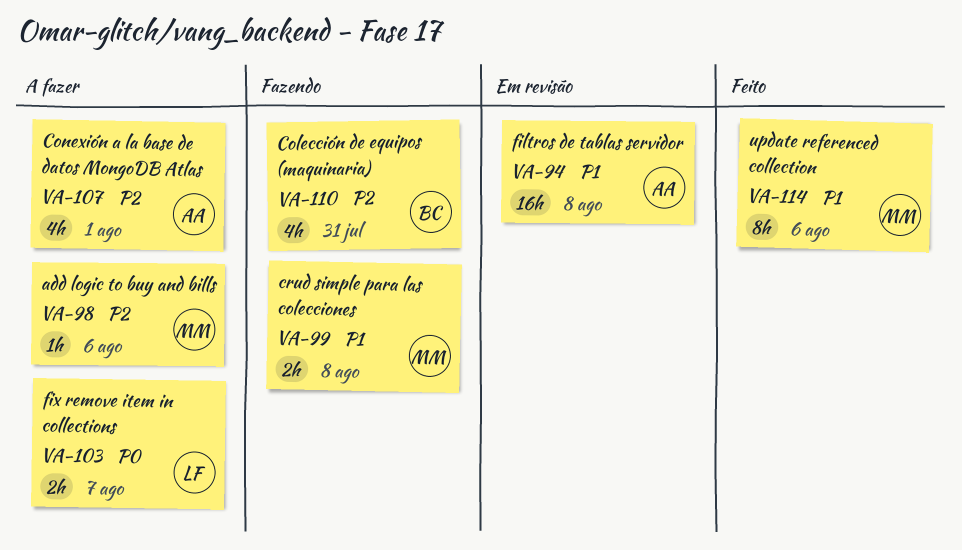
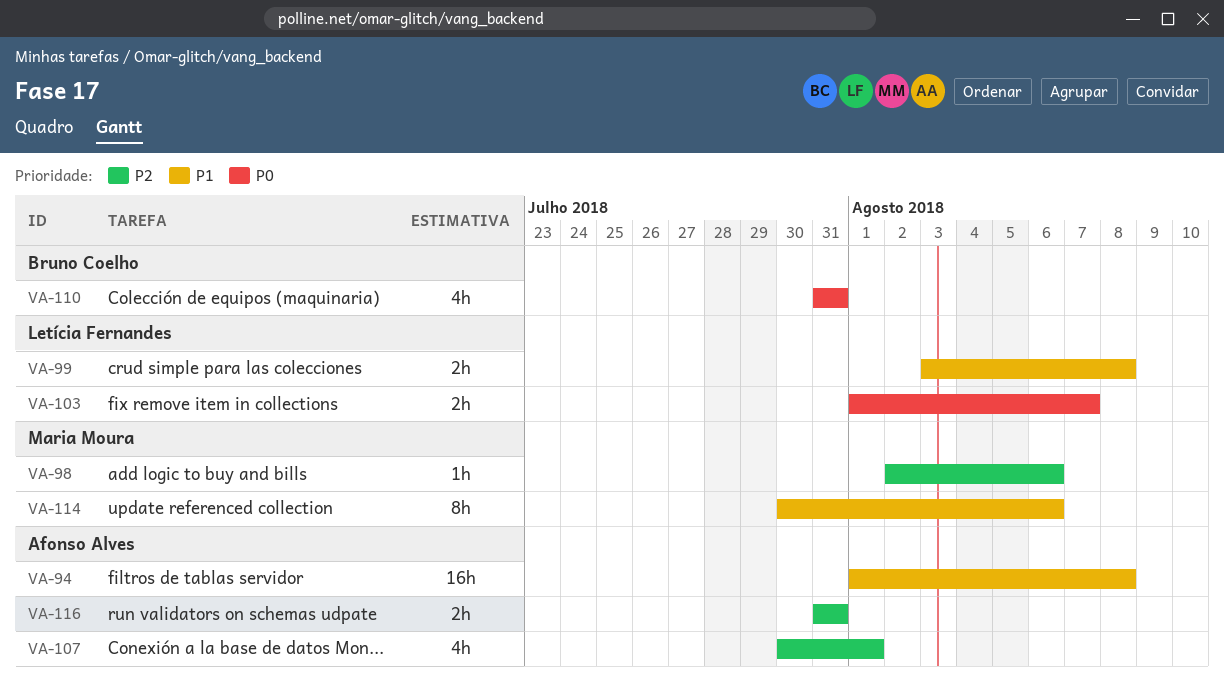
VA-99, owner: Maria Moura -> Letícia Fernandes
VA-110, priority: P2 -> P0
VA-116: none -> present

